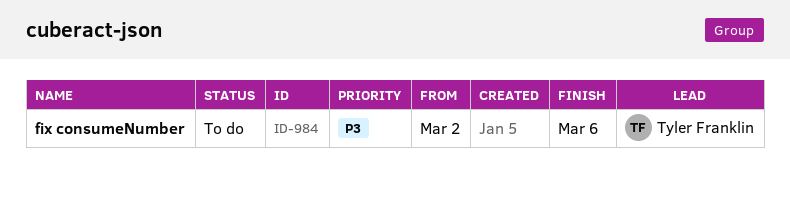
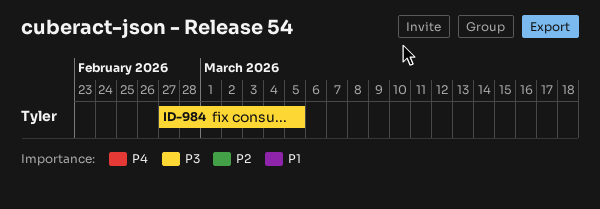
ID-984, start: Mar 2 -> Feb 27
ID-984, due: Mar 6 -> Mar 5

